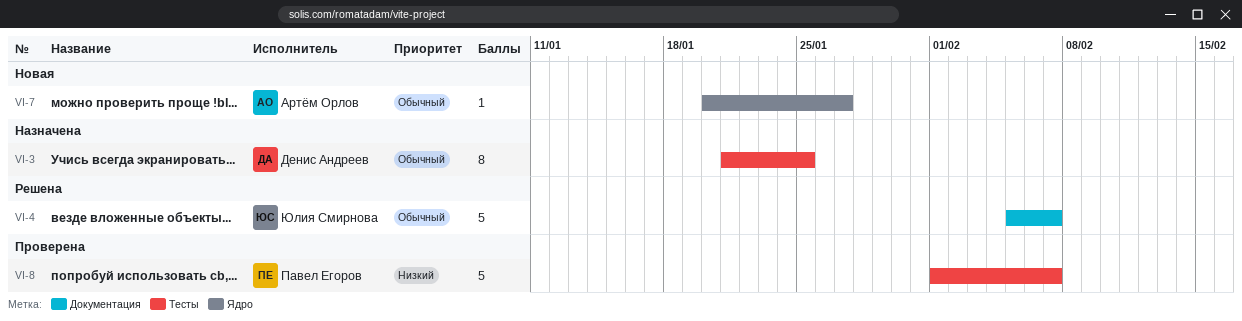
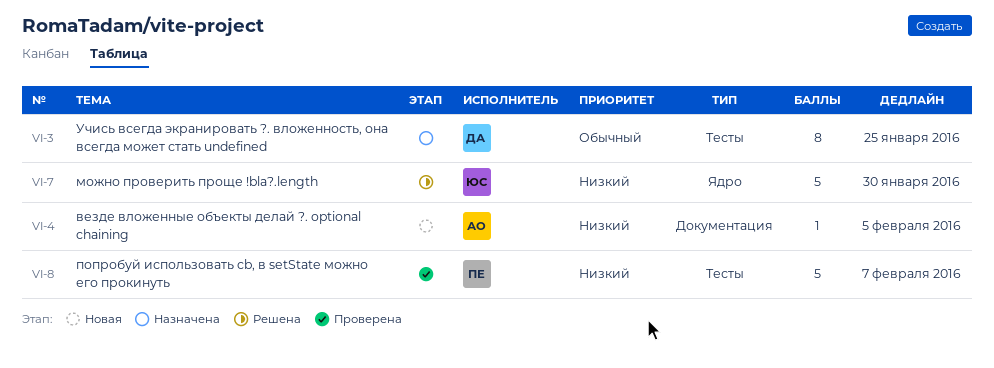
VI-4, status: Решена -> Новая
VI-4, owner: Юлия Смирнова -> Артём Орлов
VI-4, priority: Обычный -> Низкий
VI-4, estimate: 5 -> 1
VI-4, due: Feb 7 -> Feb 5
VI-7, status: Новая -> Решена
VI-7, owner: Артём Орлов -> Юлия Смирнова
VI-7, priority: Обычный -> Низкий
VI-7, estimate: 1 -> 5
VI-7, due: Jan 27 -> Jan 30

